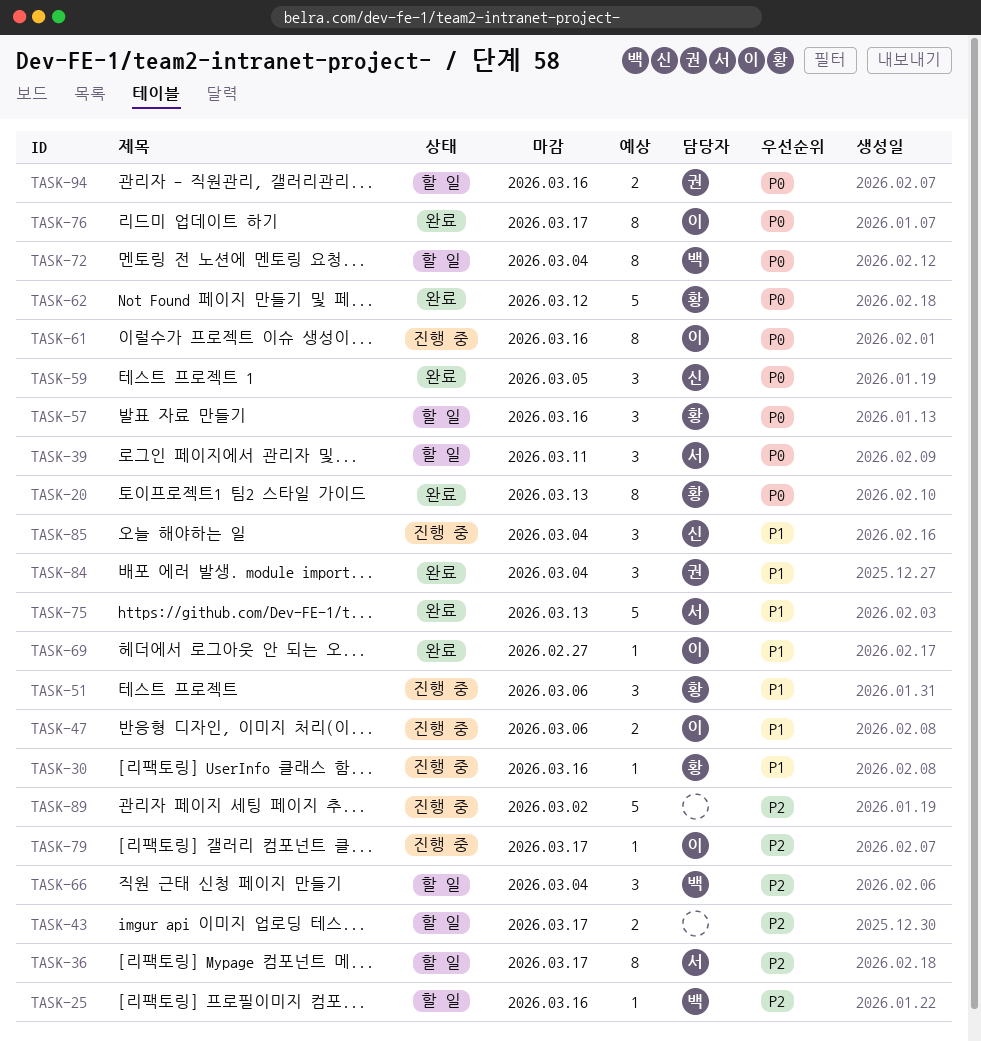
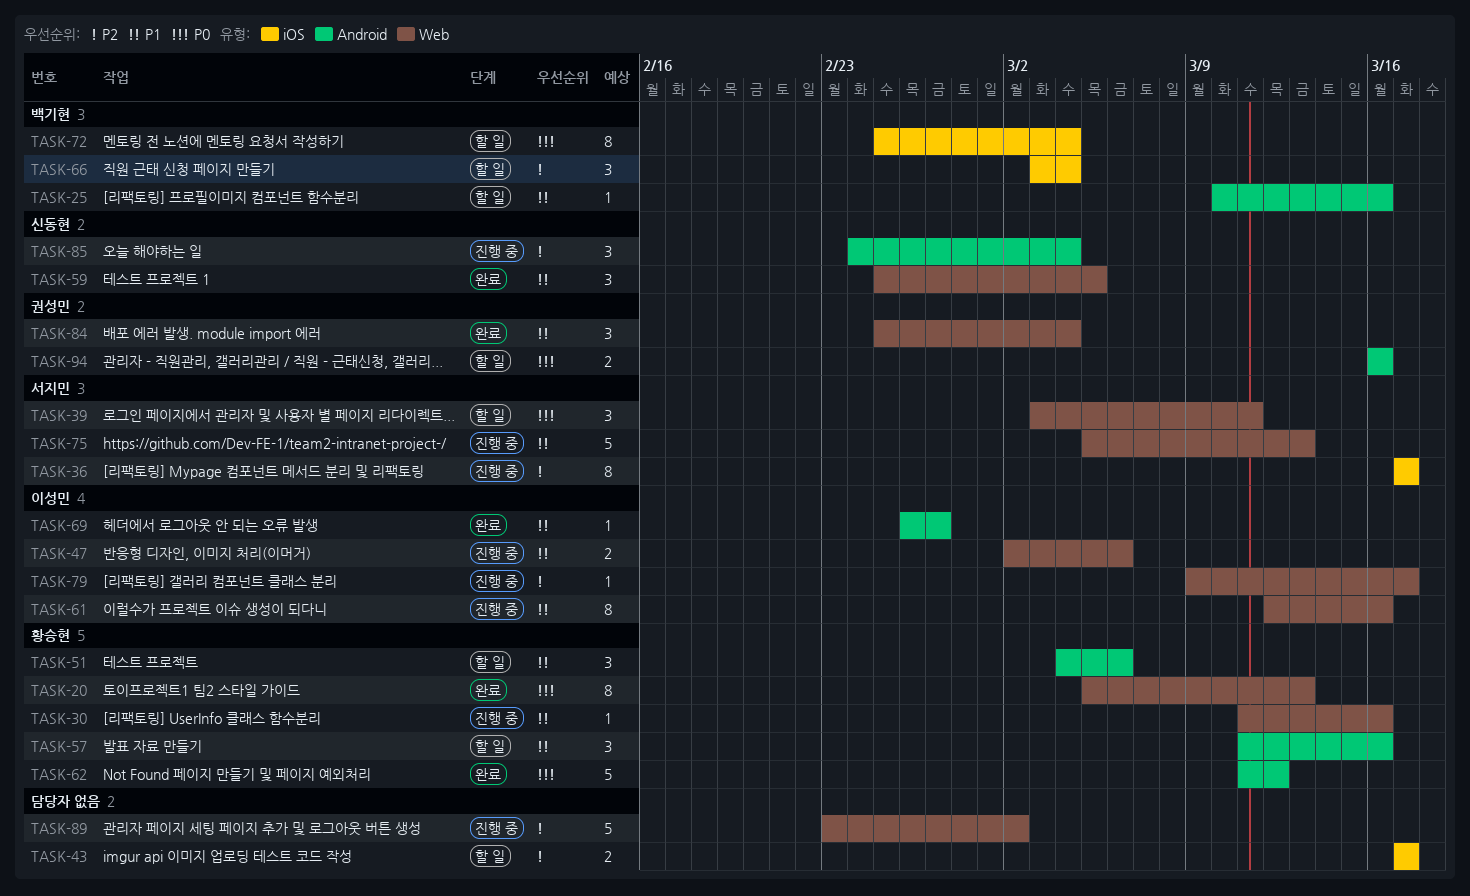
TASK-25, priority: P2 -> P1
TASK-36, status: 할 일 -> 진행 중
TASK-51, status: 진행 중 -> 할 일
TASK-57, priority: P0 -> P1
TASK-59, priority: P0 -> P1
TASK-61, priority: P0 -> P1
TASK-75, status: 완료 -> 진행 중
TASK-76: present -> none
TASK-85, priority: P1 -> P2

